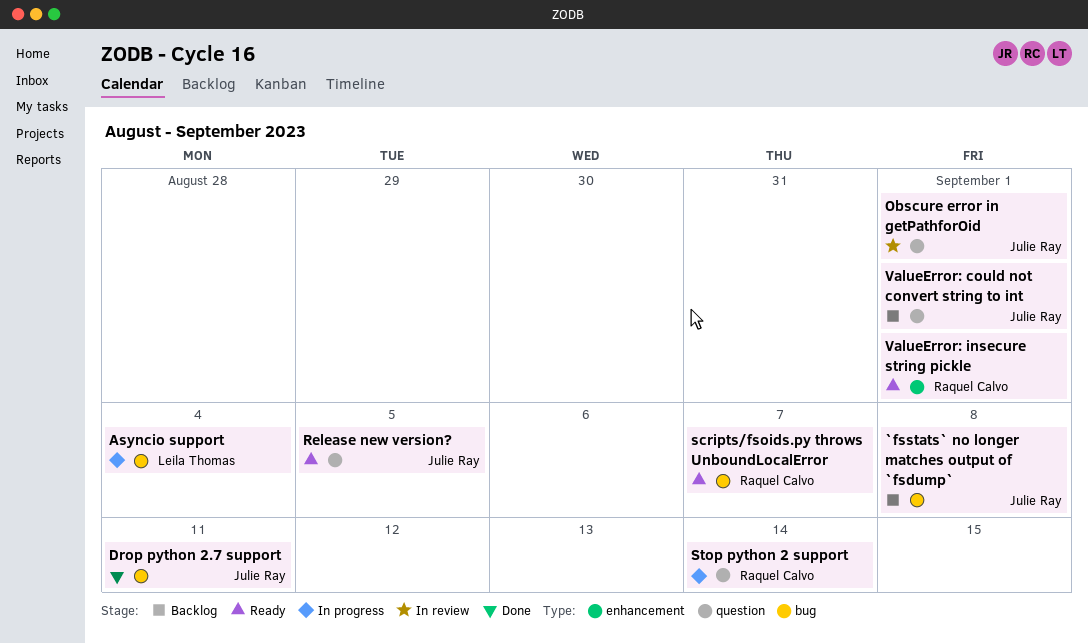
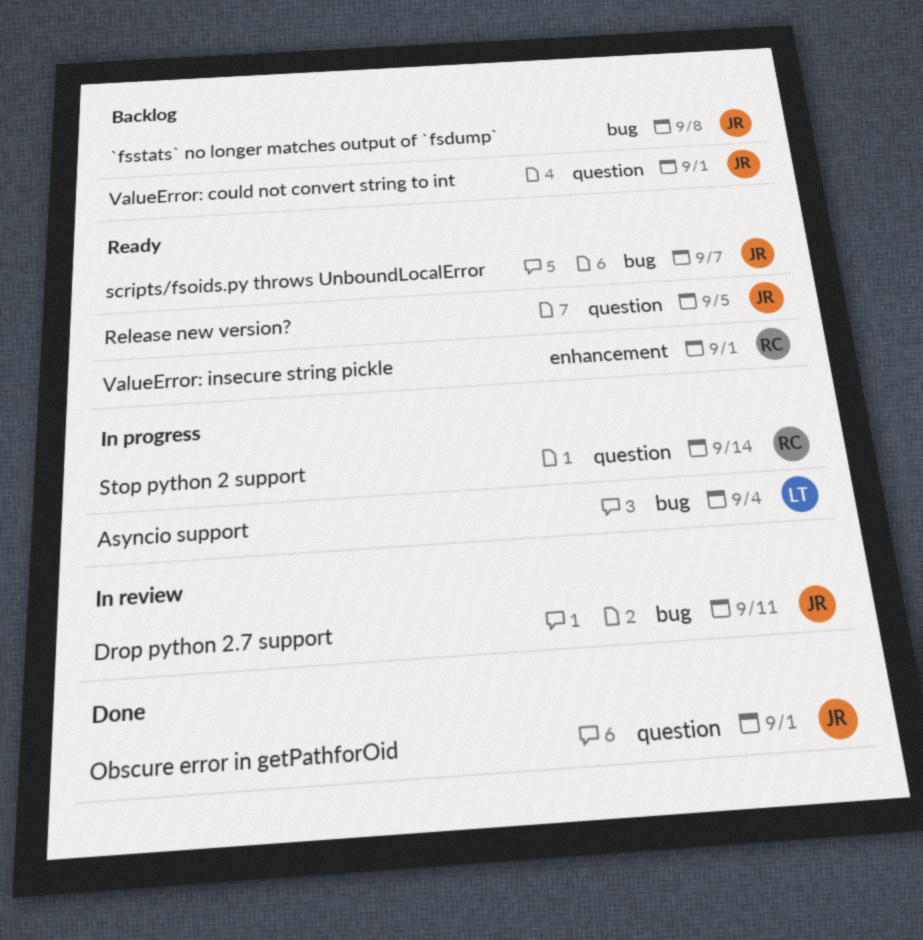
Drop python 2.7 support, status: Done -> In review
Obscure error in getPathforOid, status: In review -> Done
scripts/fsoids.py throws UnboundLocalError, owner: Raquel Calvo -> Julie Ray

